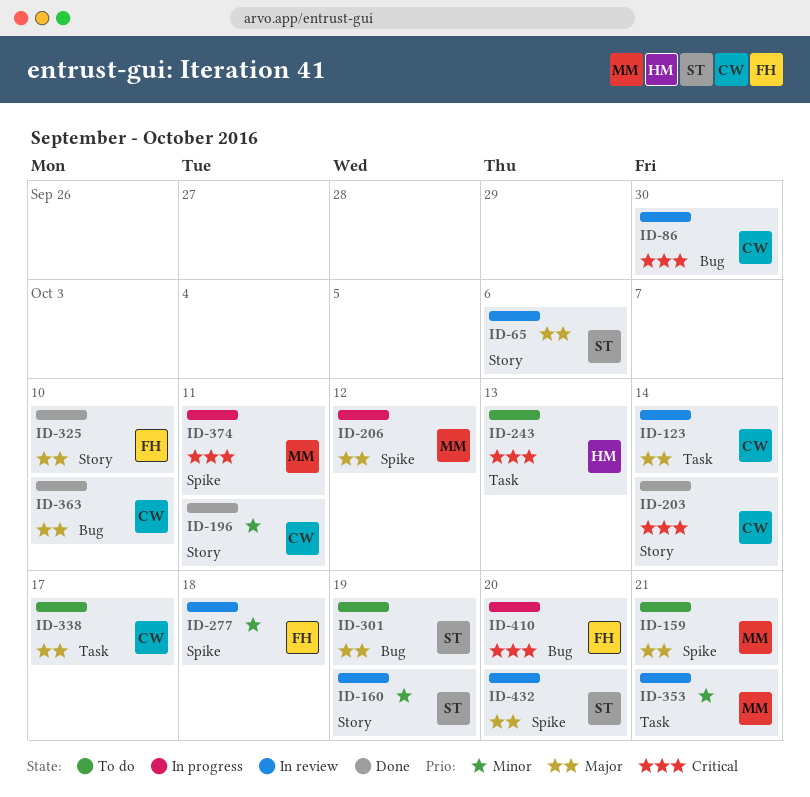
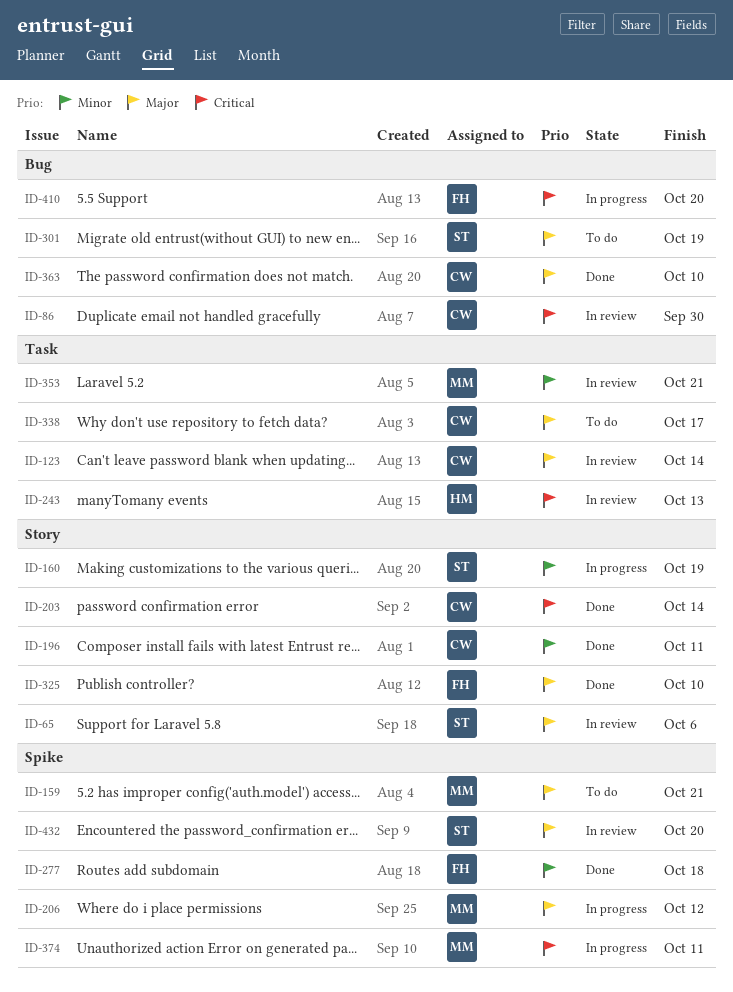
ID-160, status: In review -> In progress
ID-243, status: To do -> In review
ID-277, status: In review -> Done

